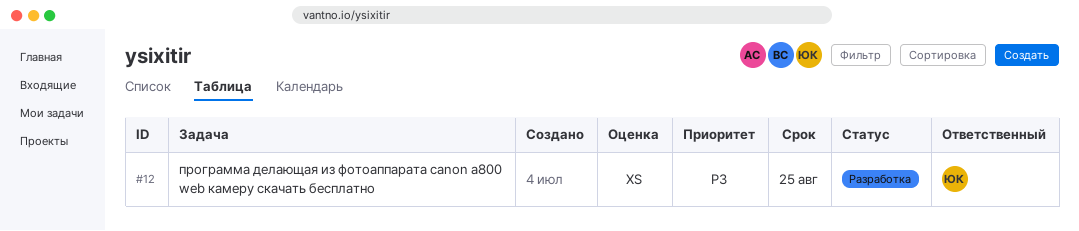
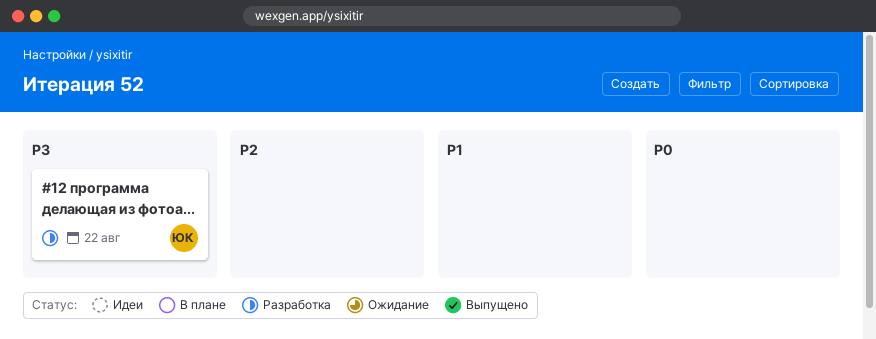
#12, due: Aug 25 -> Aug 22

